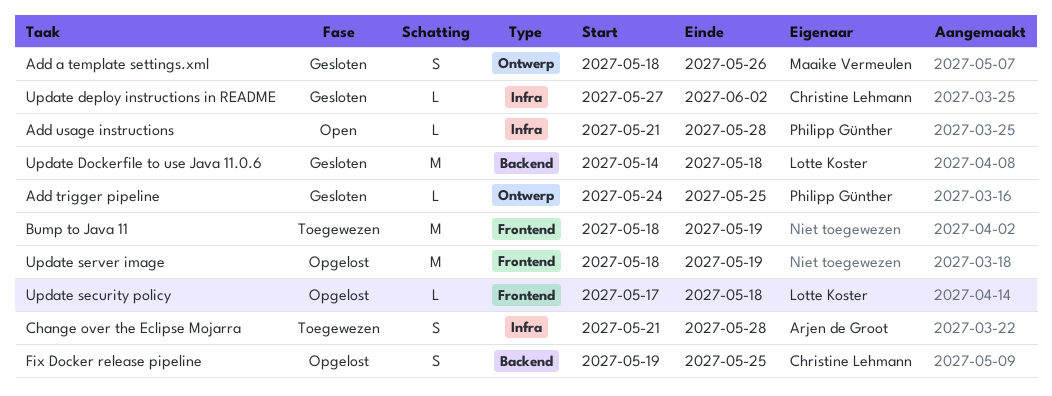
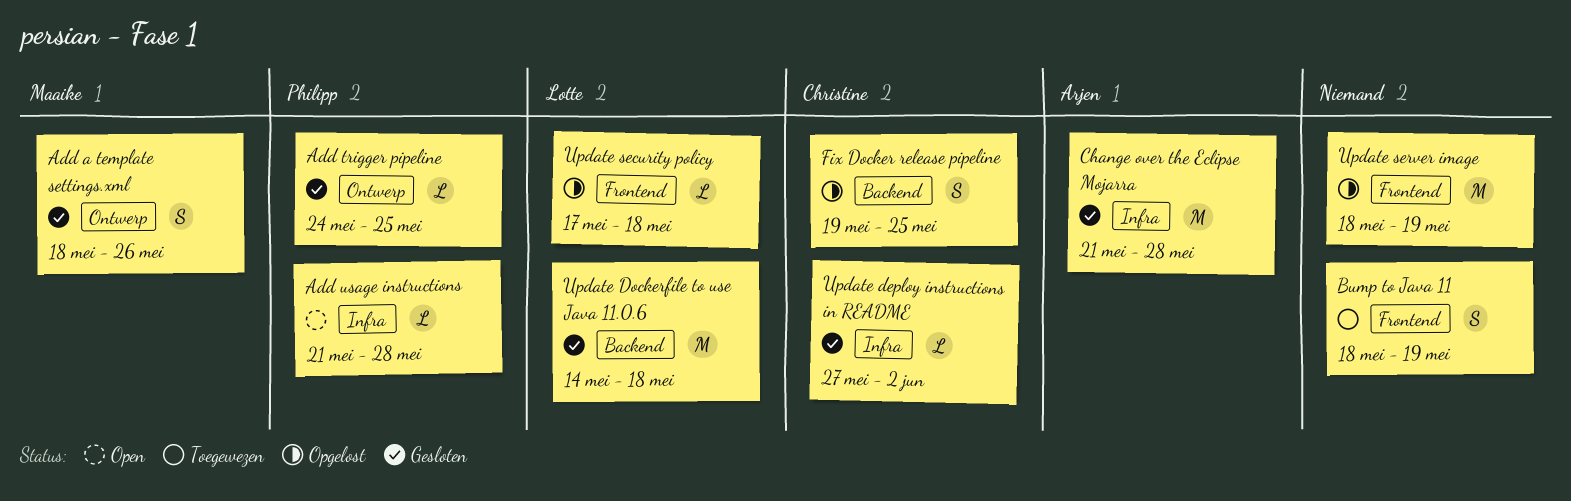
Bump to Java 11, estimate: M -> S
Change over the Eclipse Mojarra, status: Toegewezen -> Gesloten
Change over the Eclipse Mojarra, estimate: S -> M

